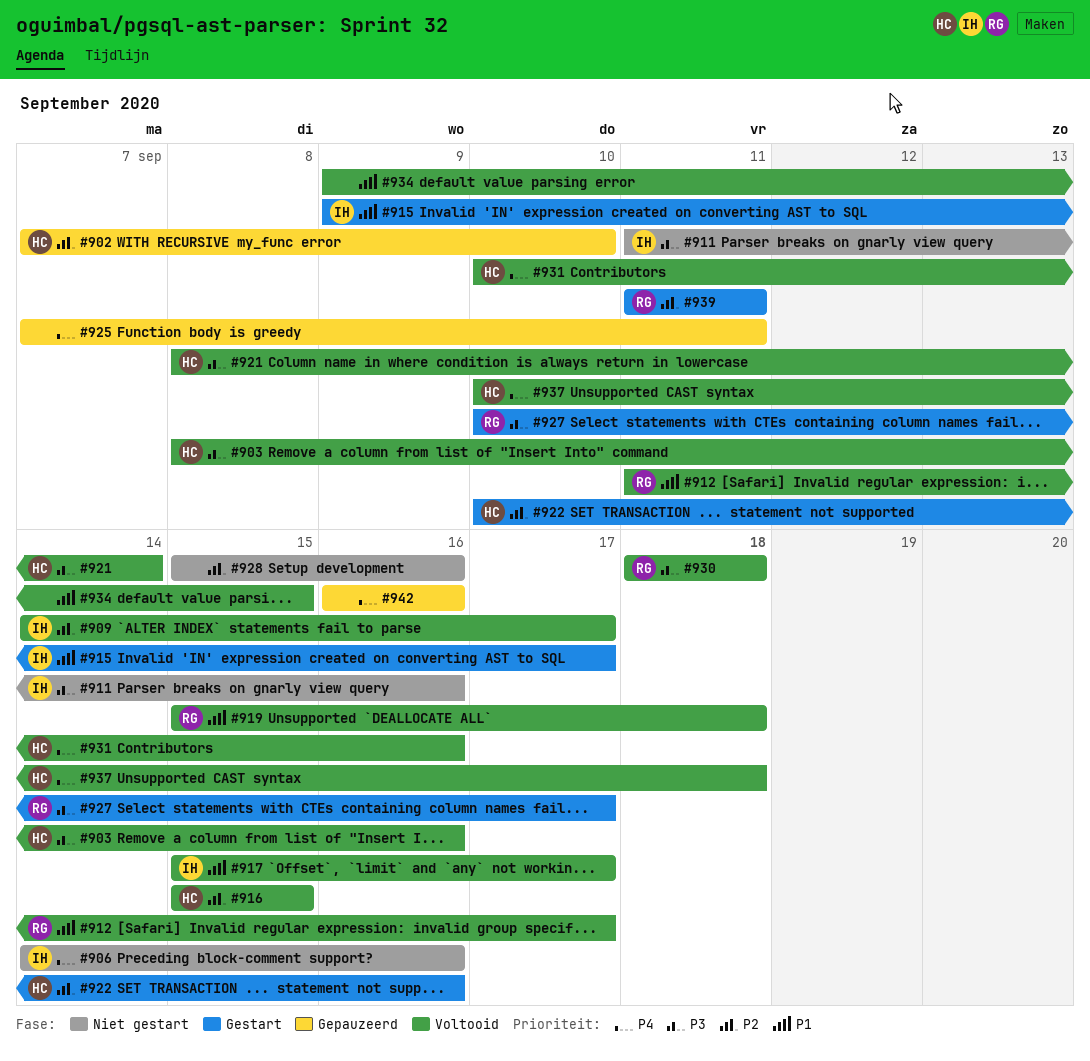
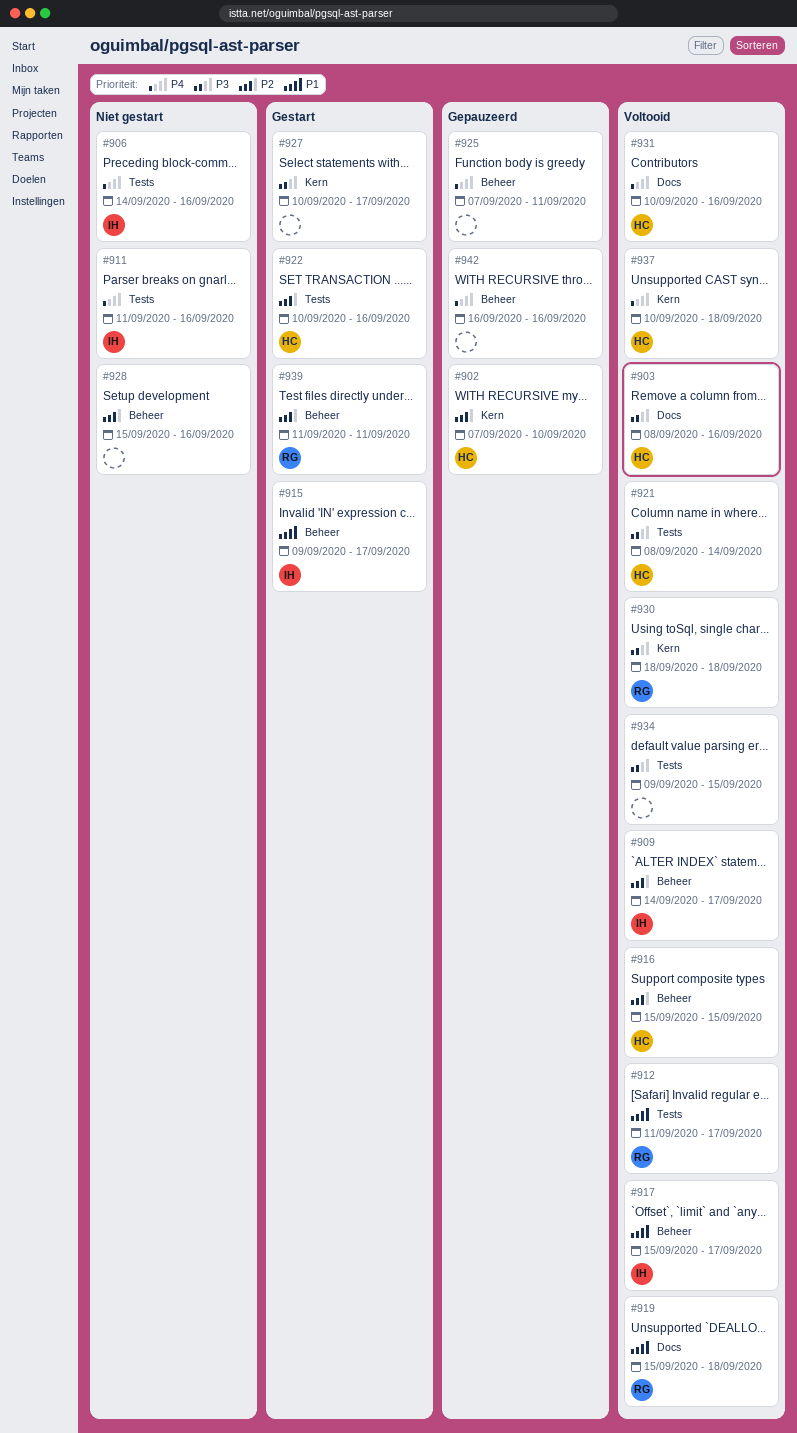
#911, priority: P3 -> P4
#927, owner: RG -> none
#934, priority: P1 -> P3

